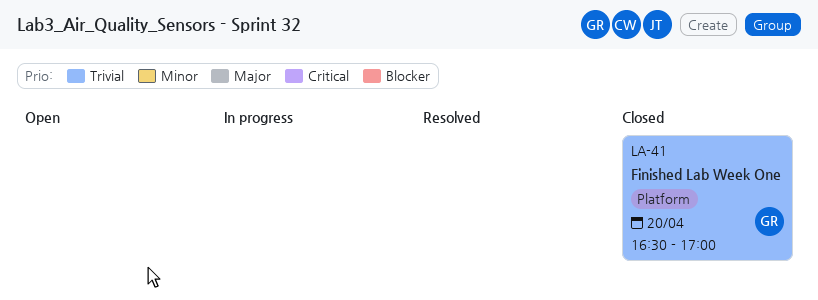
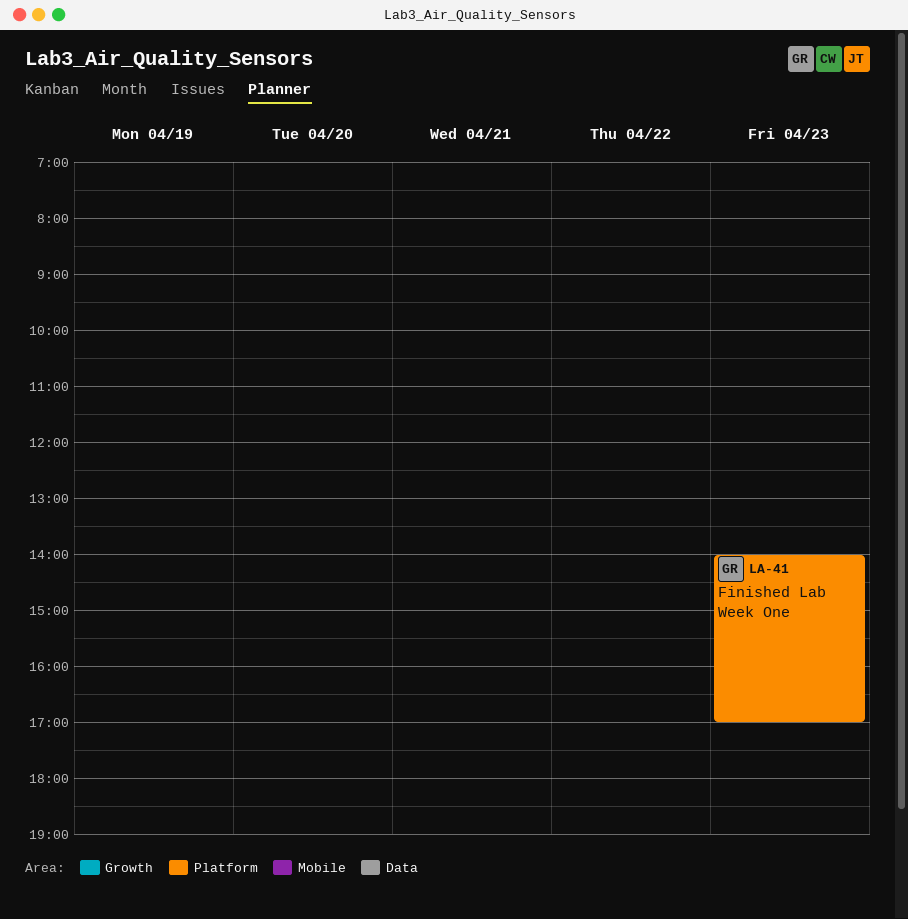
LA-41, day: Apr 20 -> Apr 23
LA-41, begins: 16:30 -> 14:00

